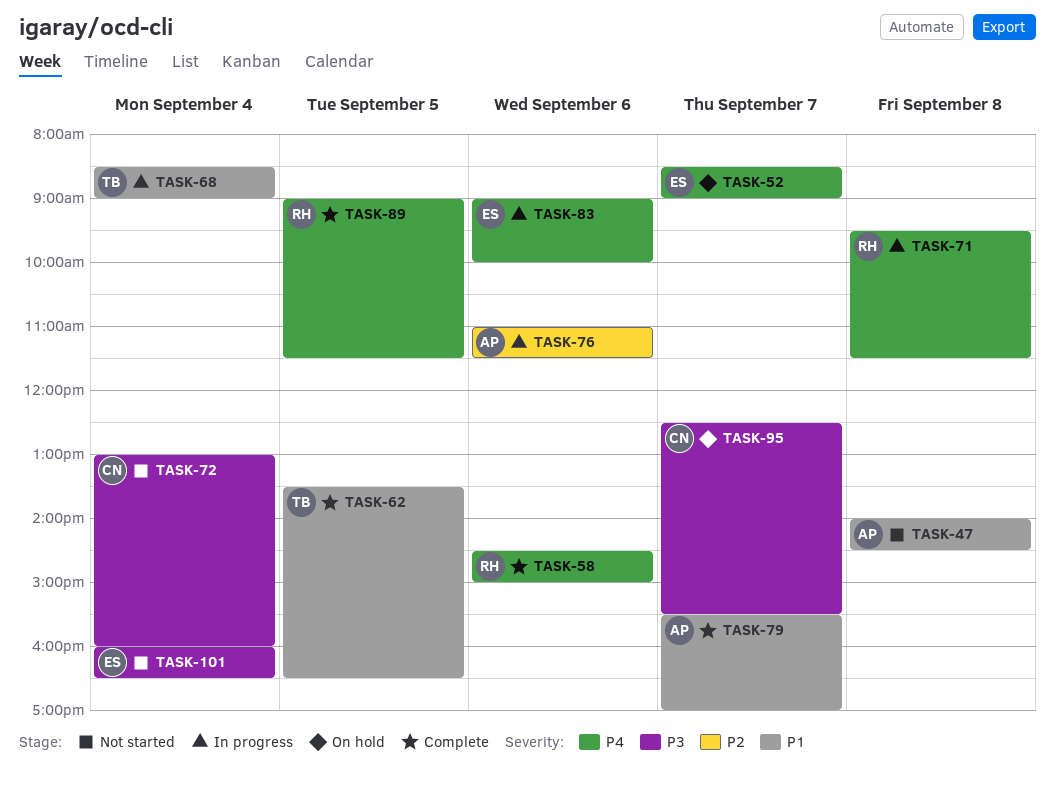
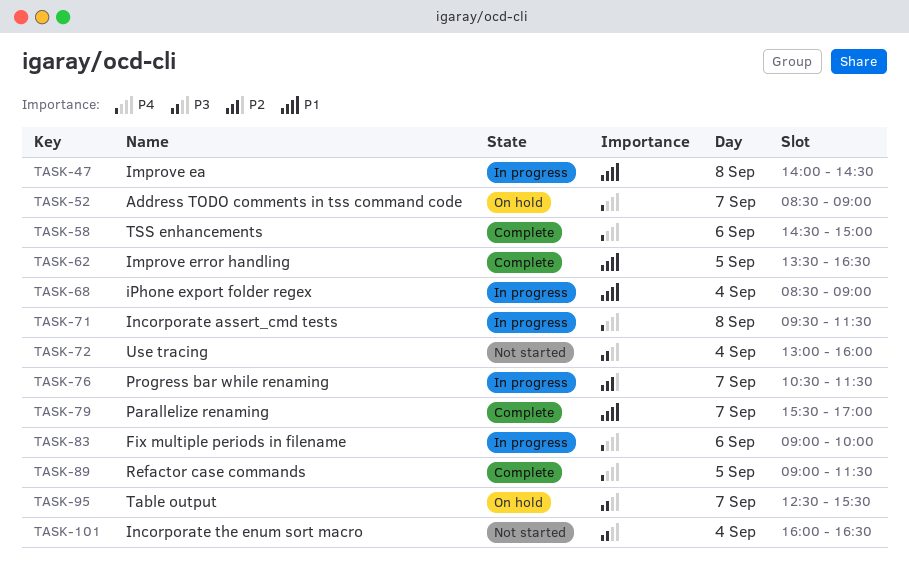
TASK-47, status: Not started -> In progress
TASK-76, day: Sep 6 -> Sep 7
TASK-76, begins: 11:00 -> 10:30

